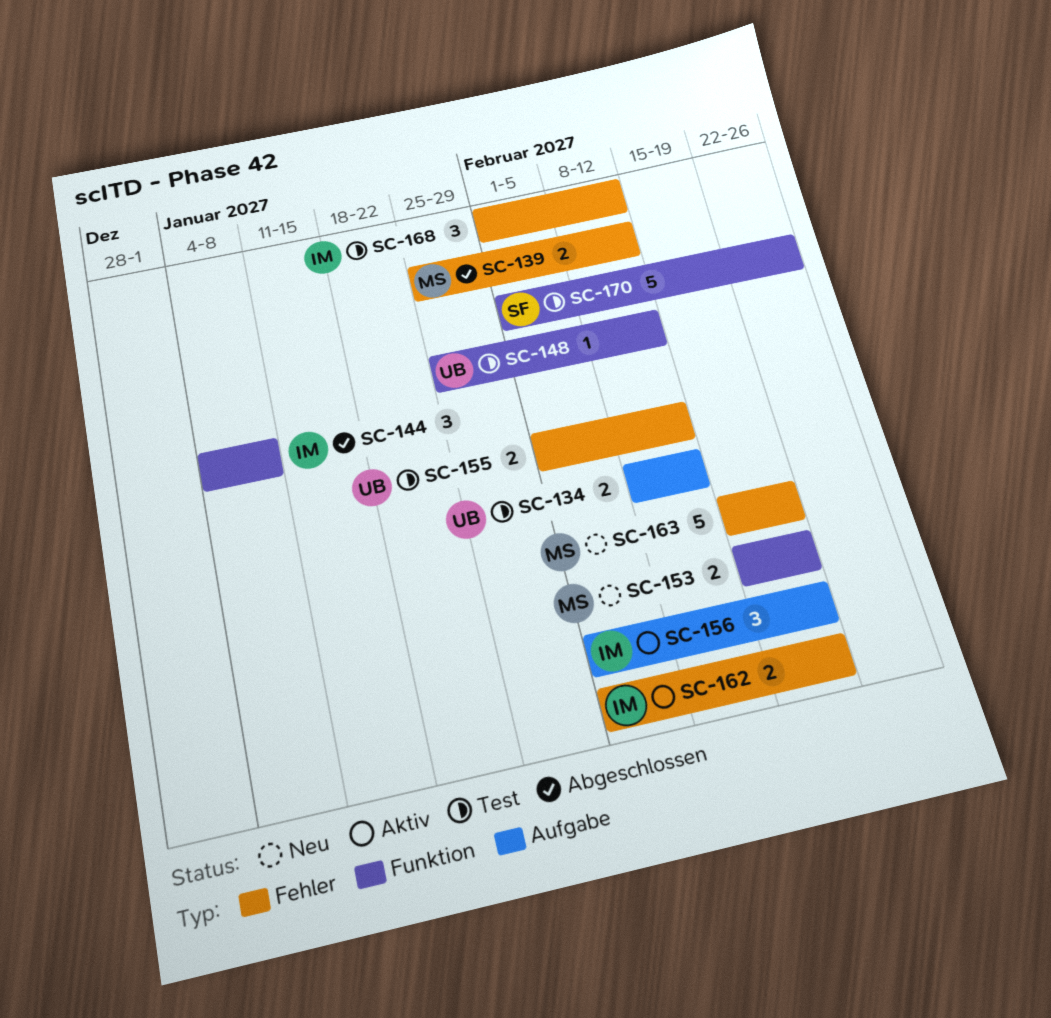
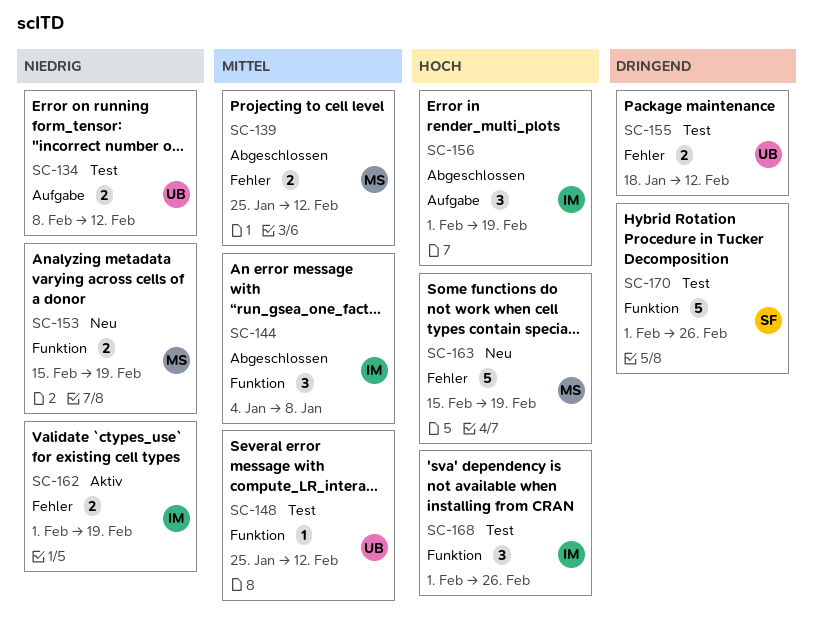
SC-155, start: Feb 1 -> Jan 18
SC-156, status: Aktiv -> Abgeschlossen
SC-168, label: Fehler -> Funktion
SC-168, due: Feb 12 -> Feb 26

